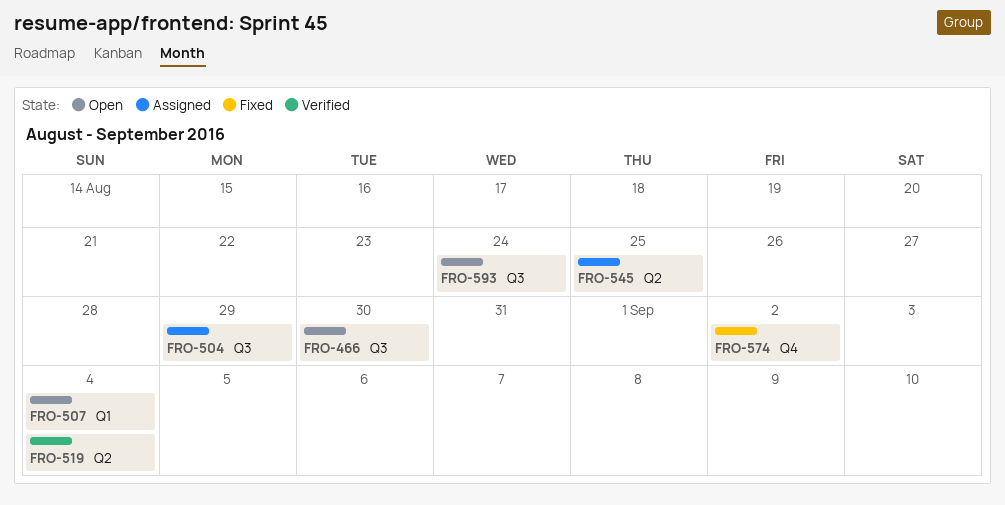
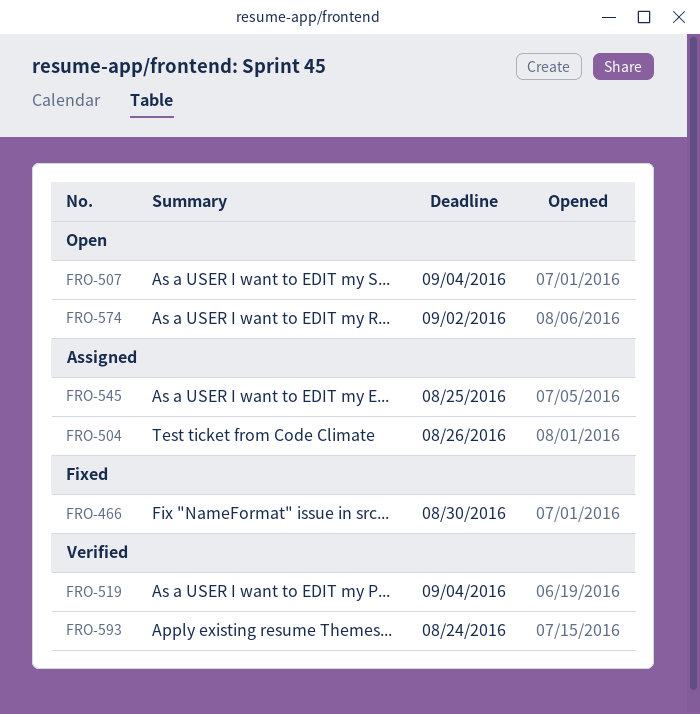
FRO-466, status: Open -> Fixed
FRO-504, due: Aug 29 -> Aug 26
FRO-574, status: Fixed -> Open
FRO-593, status: Open -> Verified

